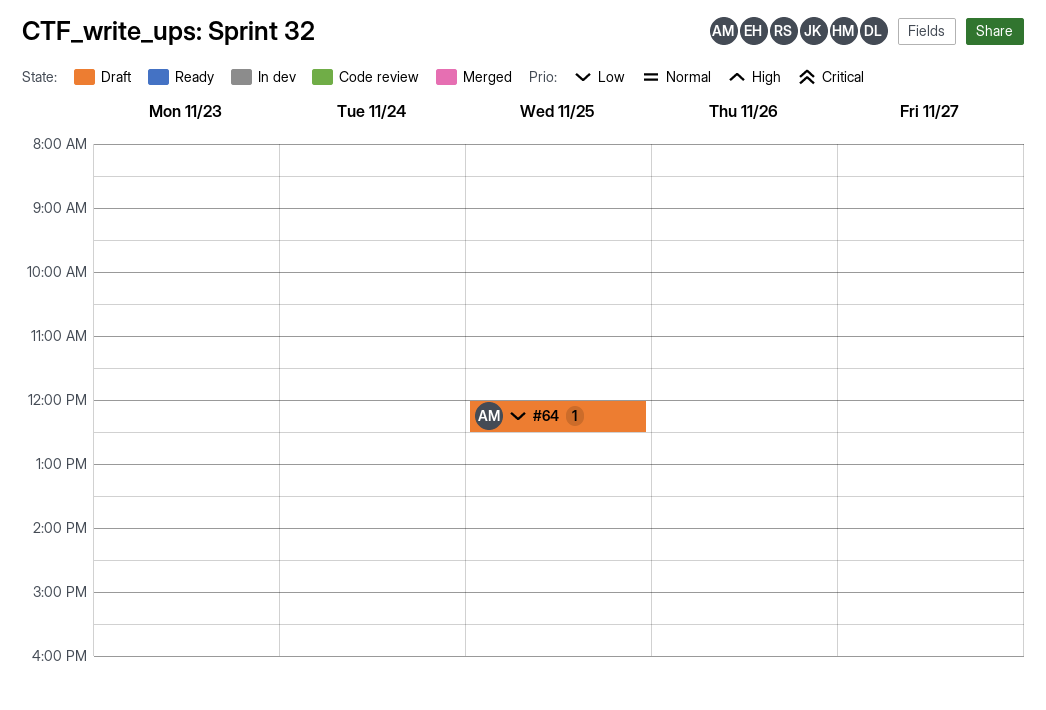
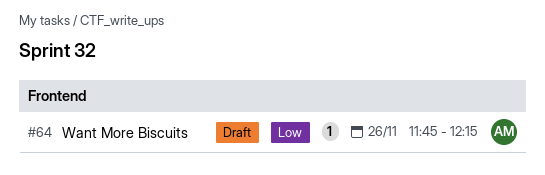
#64, day: Nov 25 -> Nov 26
#64, begins: 12:00 -> 11:45
#64, ends: 12:30 -> 12:15

